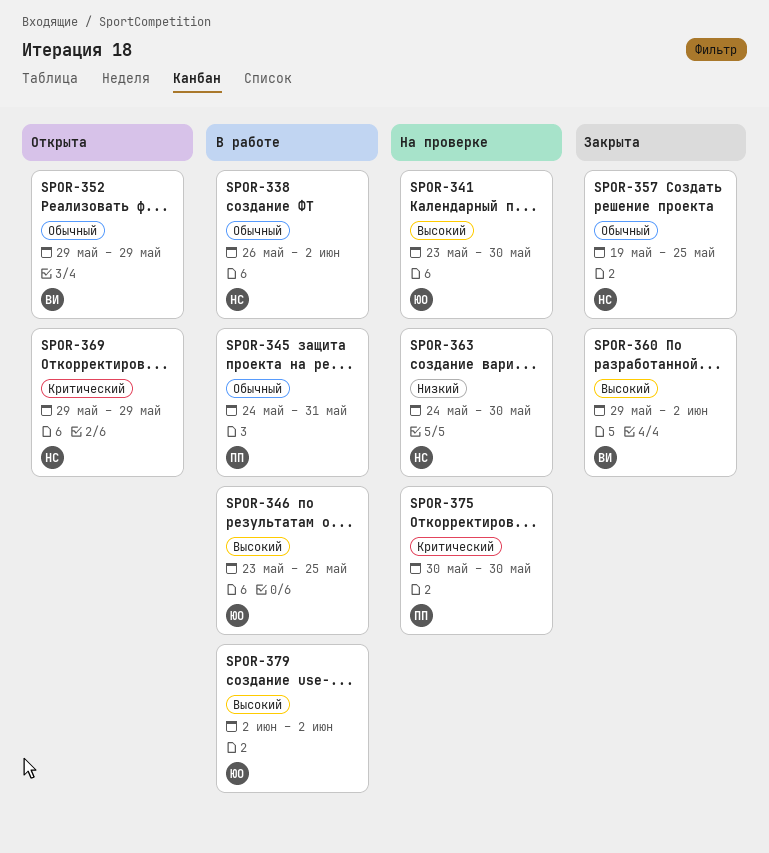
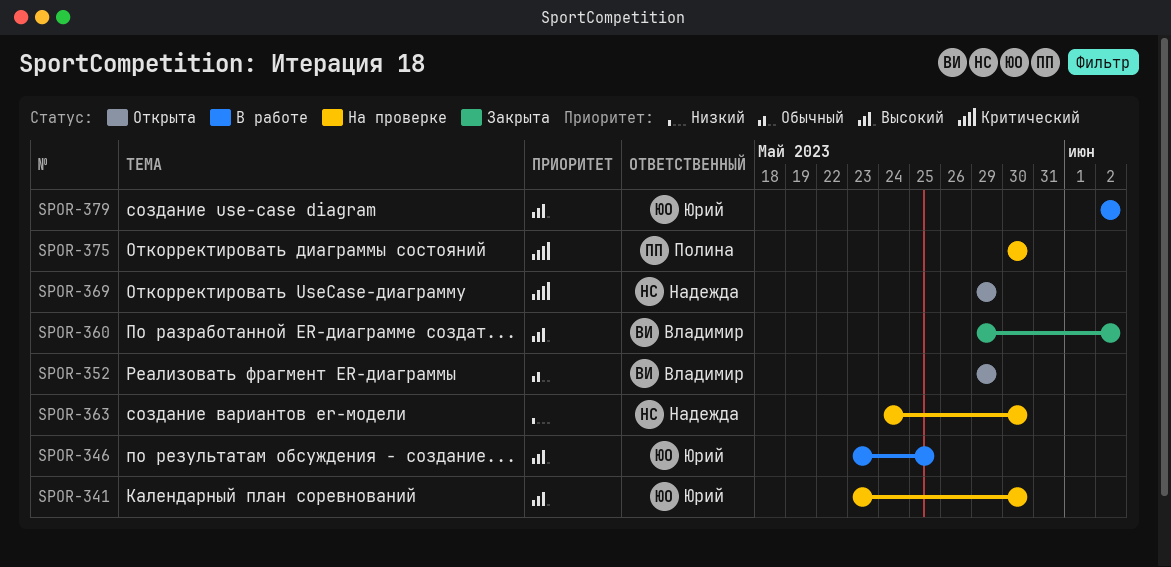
SPOR-338: present -> none
SPOR-345: present -> none
SPOR-357: present -> none

